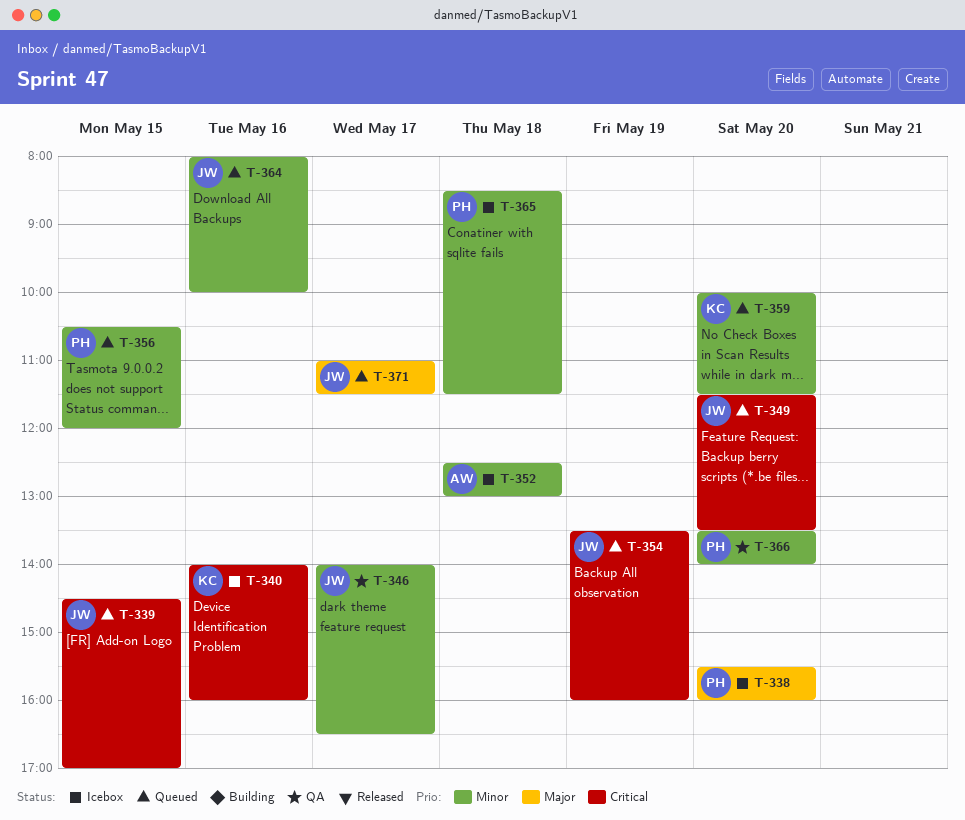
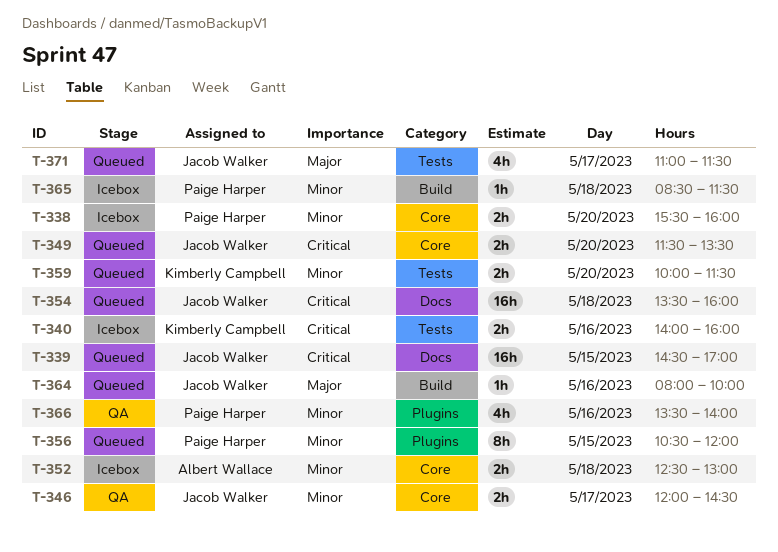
T-338, priority: Major -> Minor
T-346, begins: 14:00 -> 12:00
T-346, ends: 16:30 -> 14:30
T-354, day: May 19 -> May 18
T-364, priority: Minor -> Major
T-366, day: May 20 -> May 16

